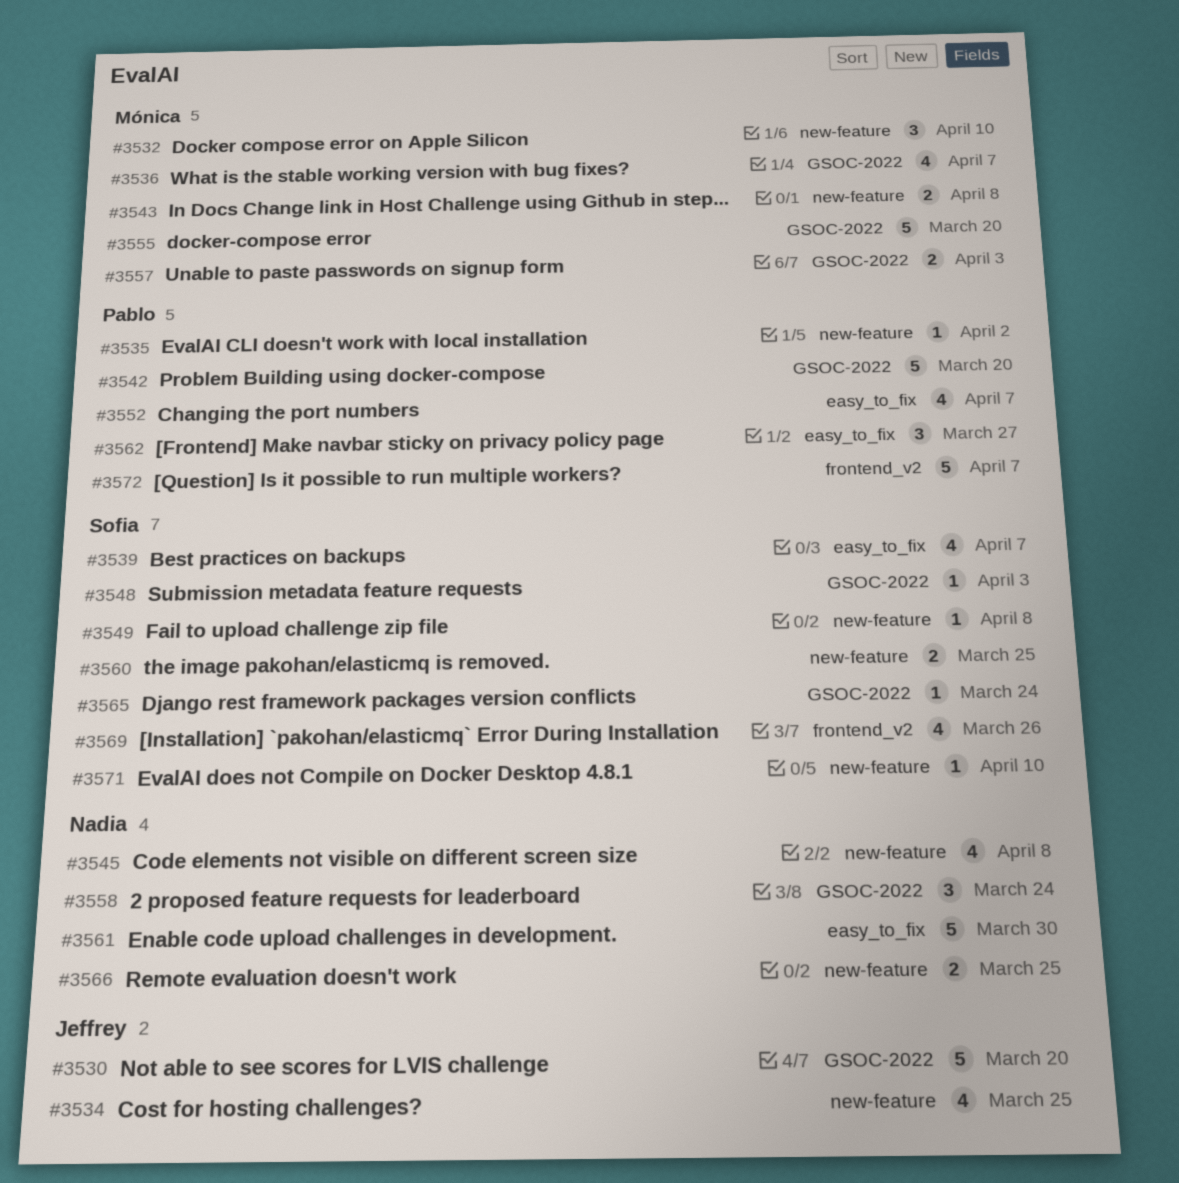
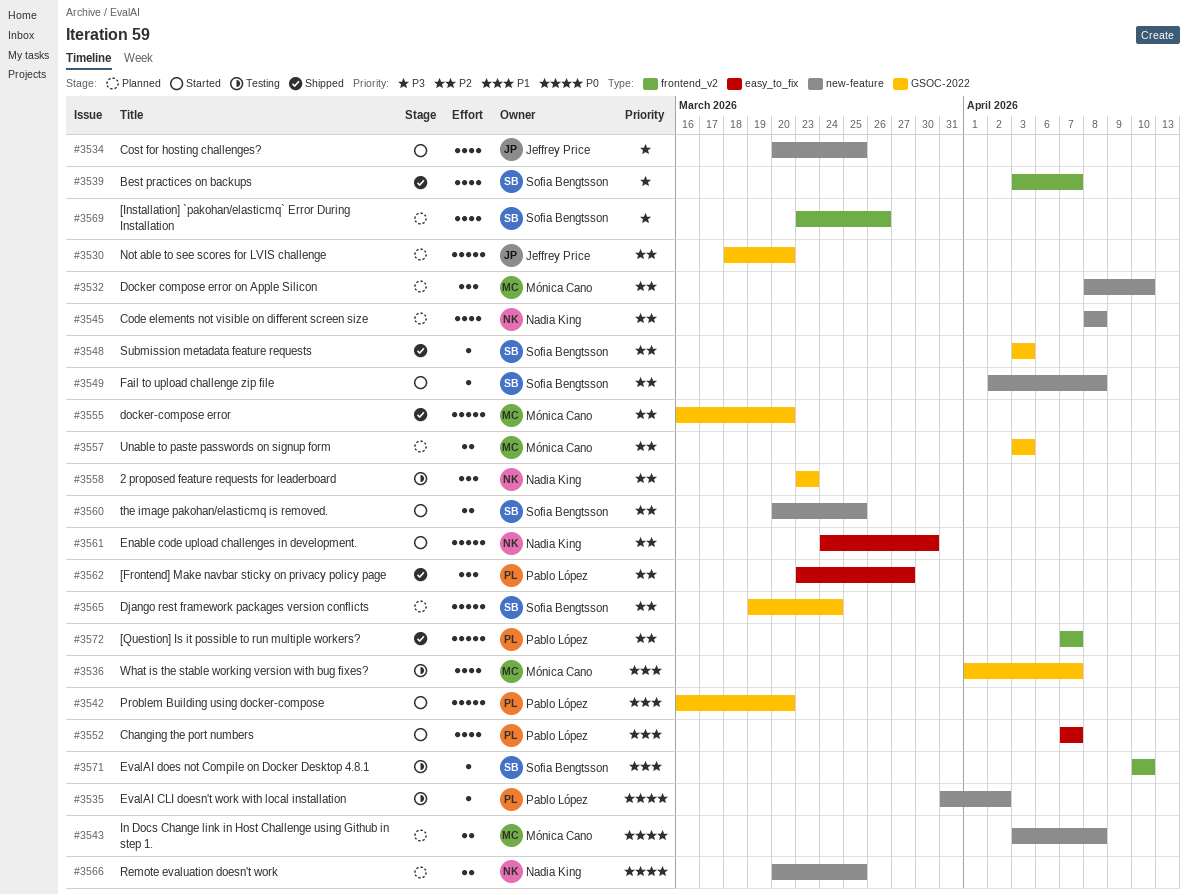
#3539, label: easy_to_fix -> frontend_v2
#3558, due: Mar 24 -> Mar 23
#3565, estimate: 1 -> 5
#3571, label: new-feature -> frontend_v2

